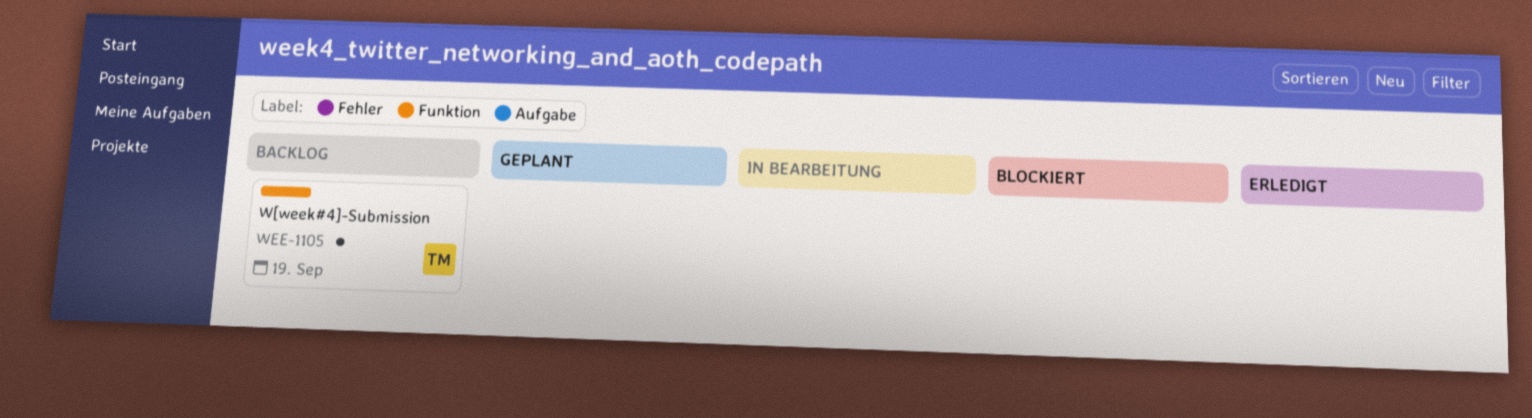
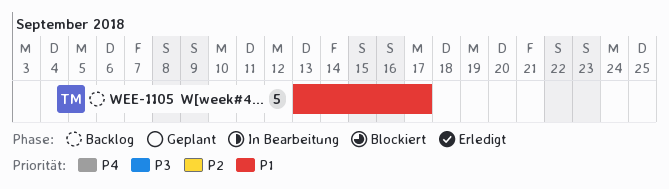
WEE-1105, estimate: 1 -> 5
WEE-1105, due: Sep 19 -> Sep 17

